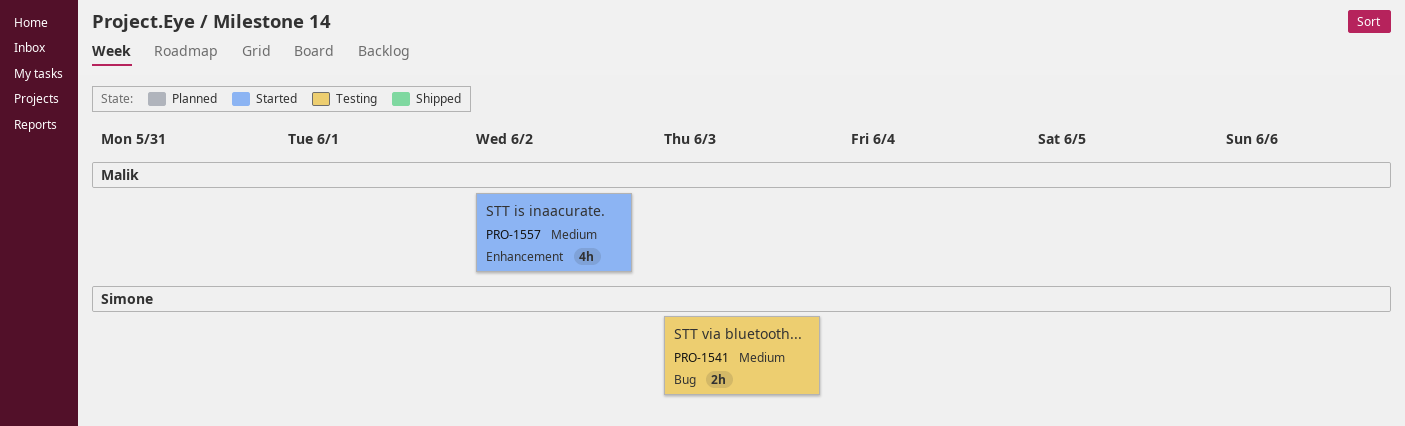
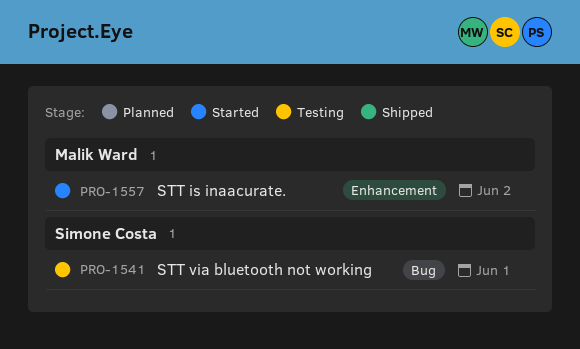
PRO-1541, due: Jun 3 -> Jun 1

